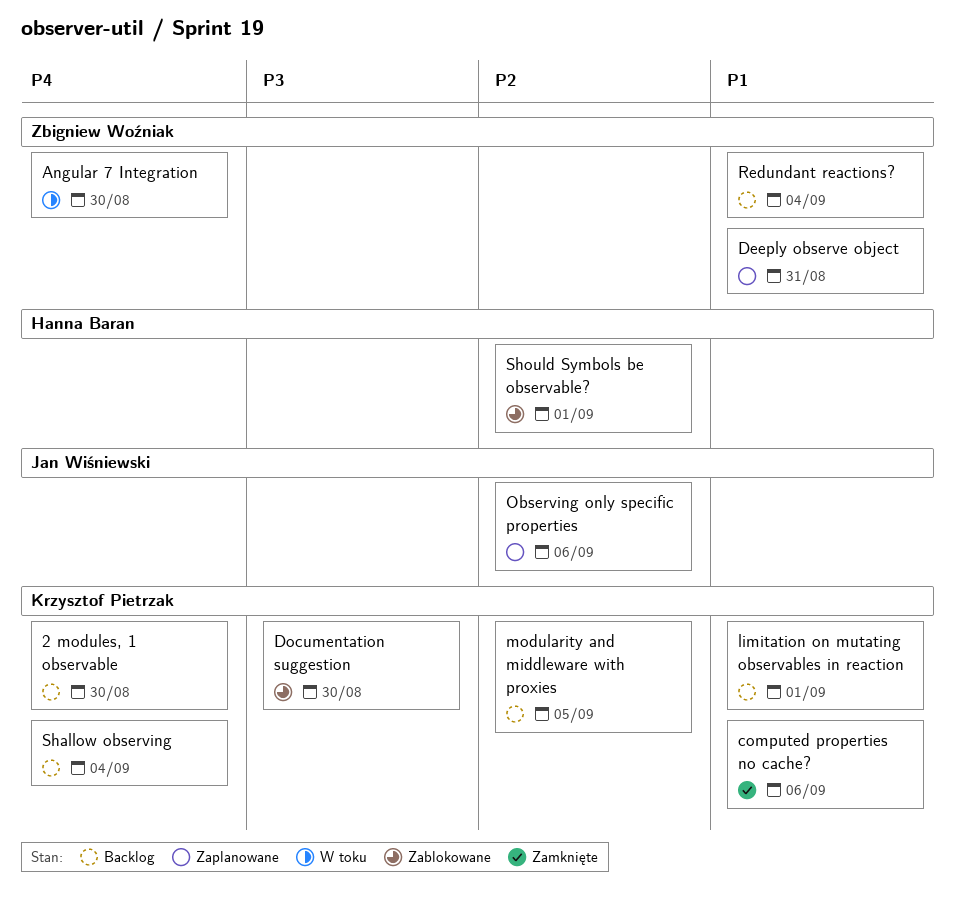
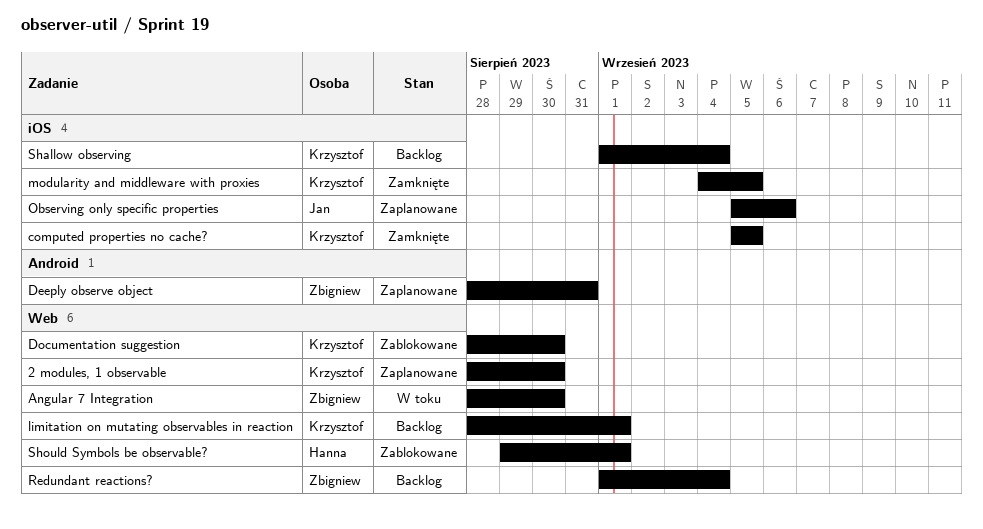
2 modules, 1 observable, status: Backlog -> Zaplanowane
computed properties no cache?, due: Sep 6 -> Sep 5
modularity and middleware with proxies, status: Backlog -> Zamknięte

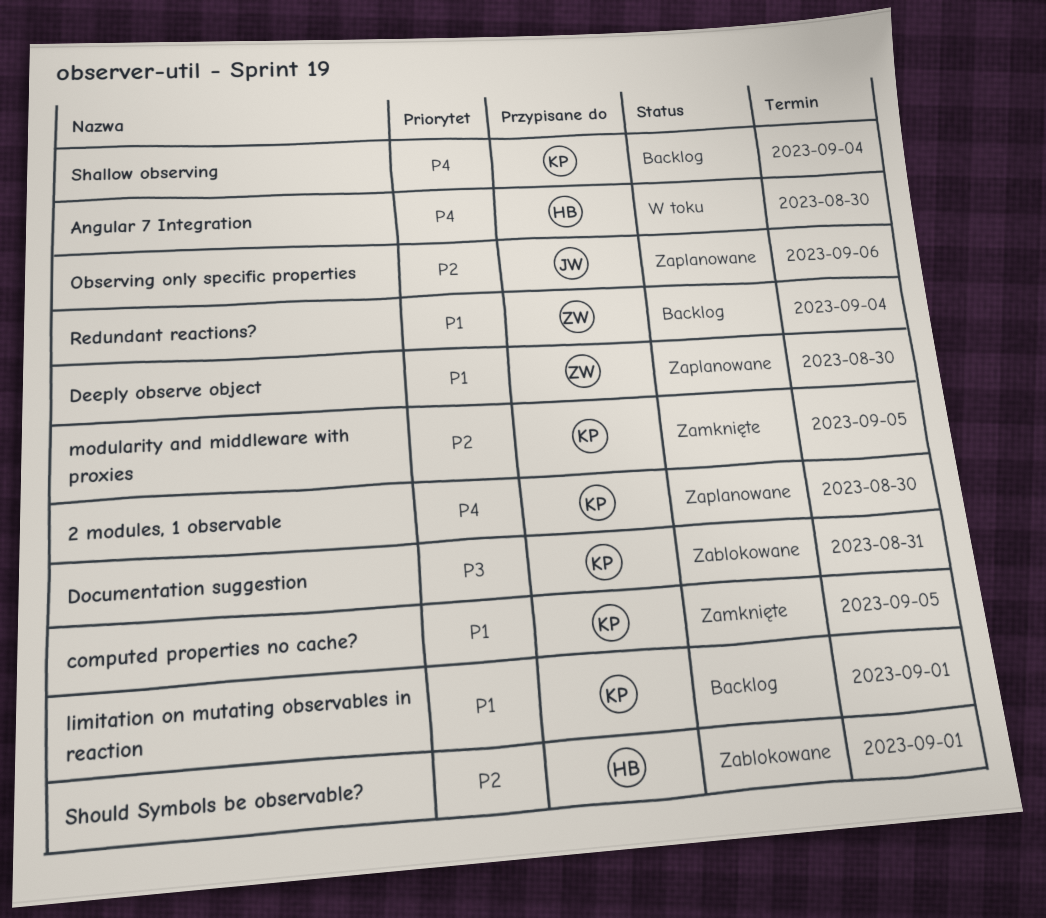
Angular 7 Integration, owner: Zbigniew -> Hanna
Deeply observe object, due: Aug 31 -> Aug 30
Documentation suggestion, due: Aug 30 -> Aug 31

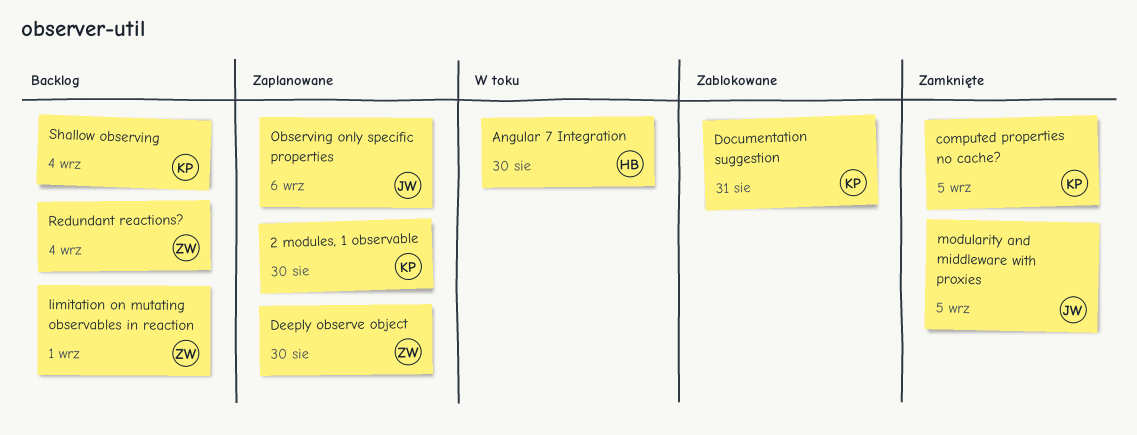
limitation on mutating observables in reaction, owner: KP -> ZW
modularity and middleware with proxies, owner: KP -> JW
Should Symbols be observable?: present -> none

